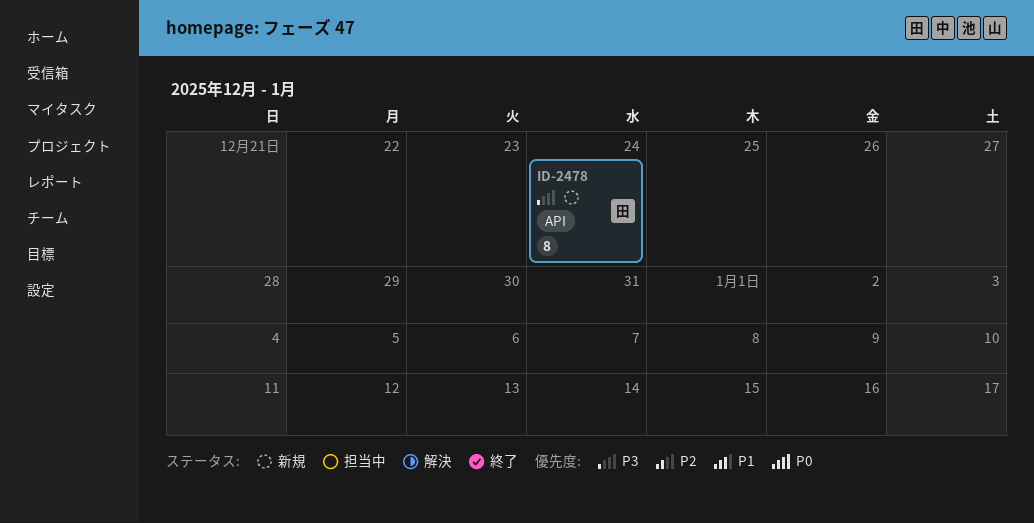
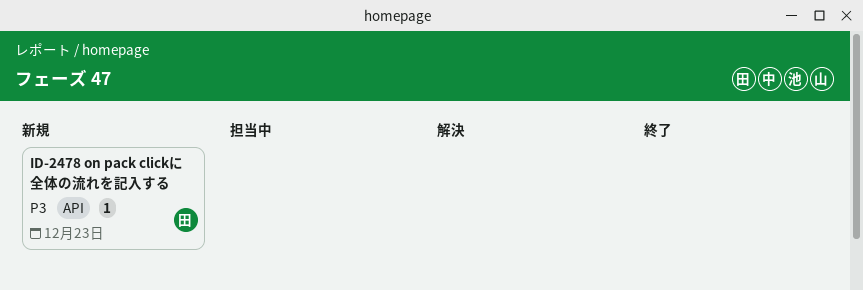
ID-2478, estimate: 8 -> 1
ID-2478, due: Dec 24 -> Dec 23

